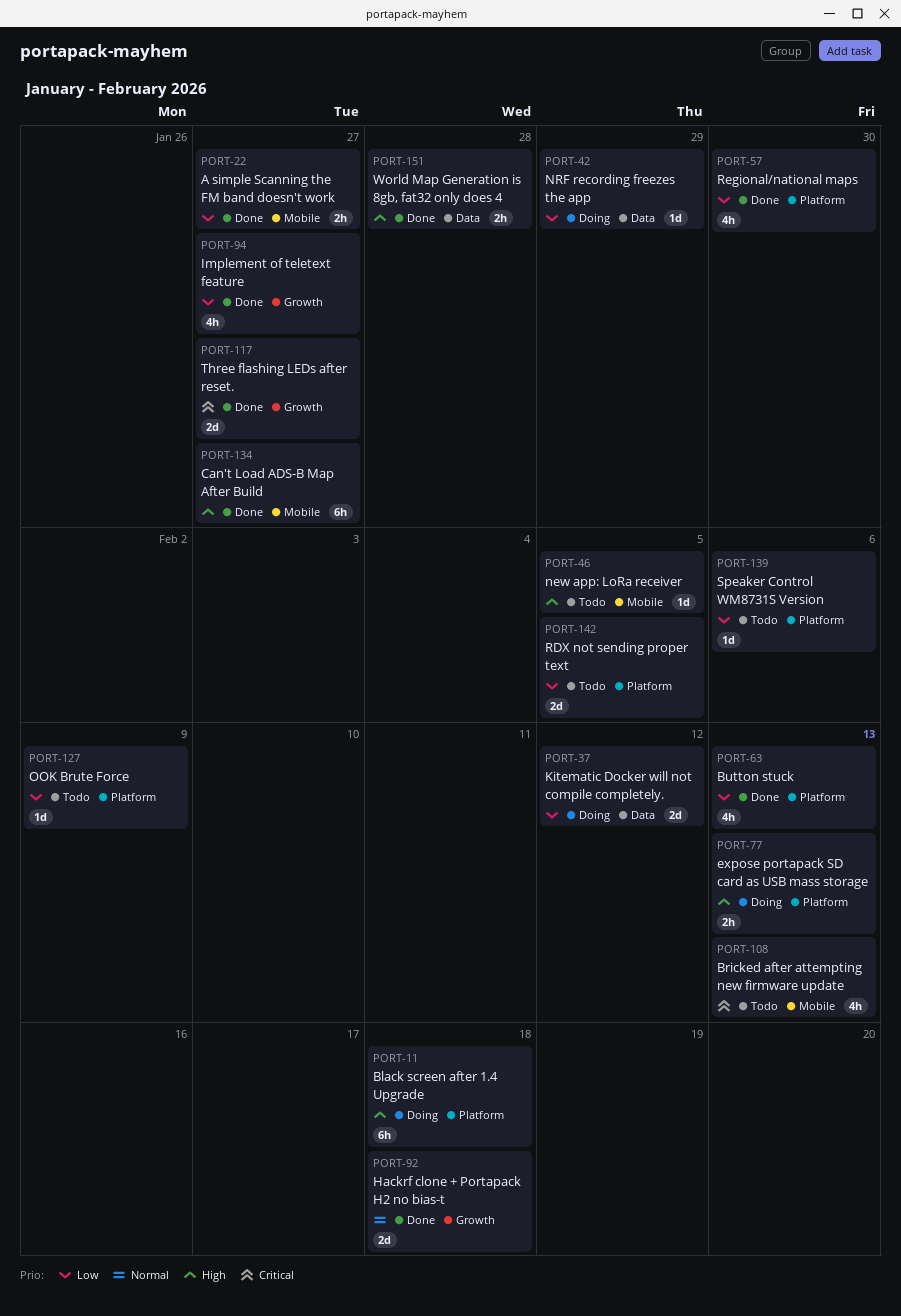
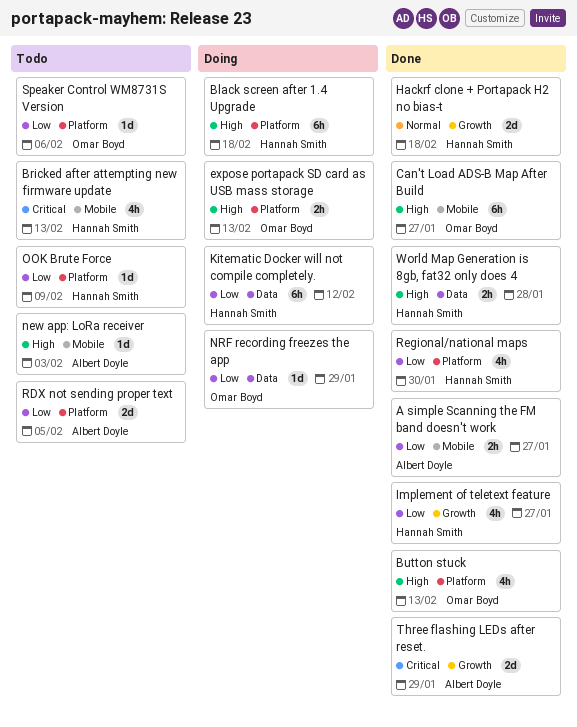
Button stuck, priority: Low -> High
Kitematic Docker will not compile completely., estimate: 2d -> 6h
new app: LoRa receiver, due: Feb 5 -> Feb 3
Three flashing LEDs after reset., due: Jan 27 -> Jan 29

